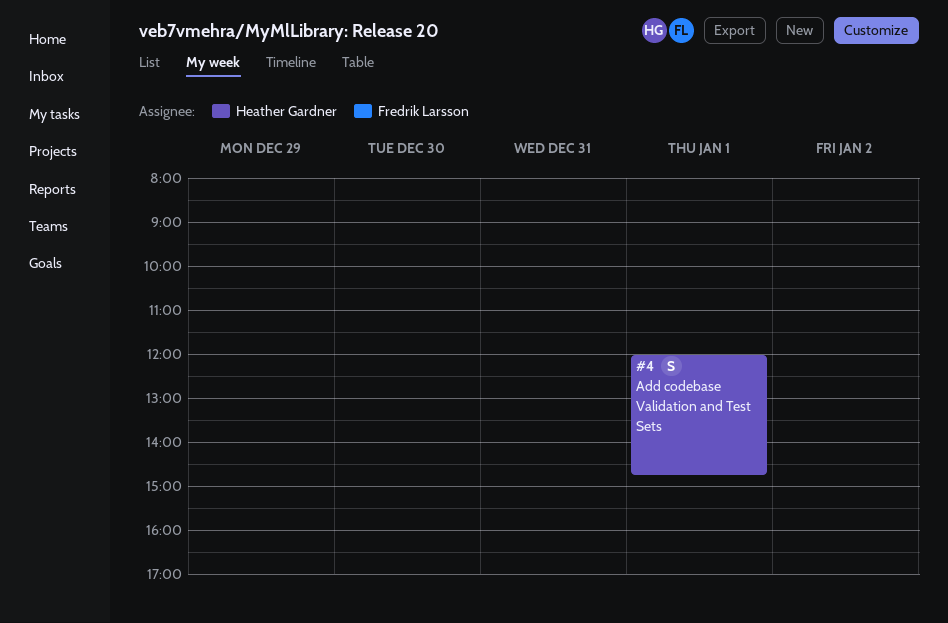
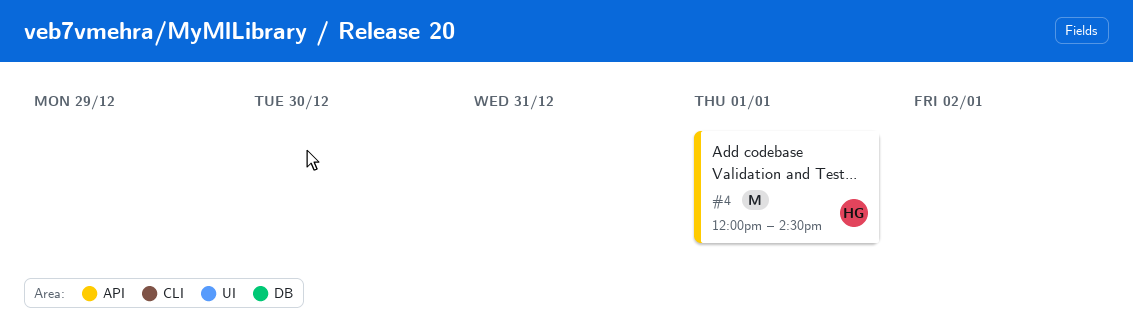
#4, estimate: S -> M
#4, ends: 14:45 -> 14:30

